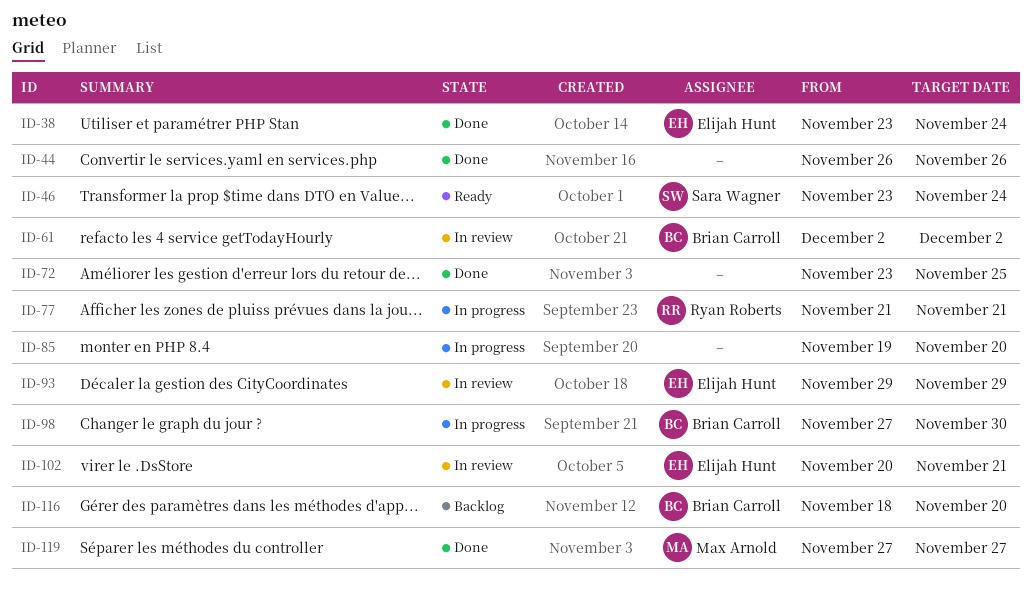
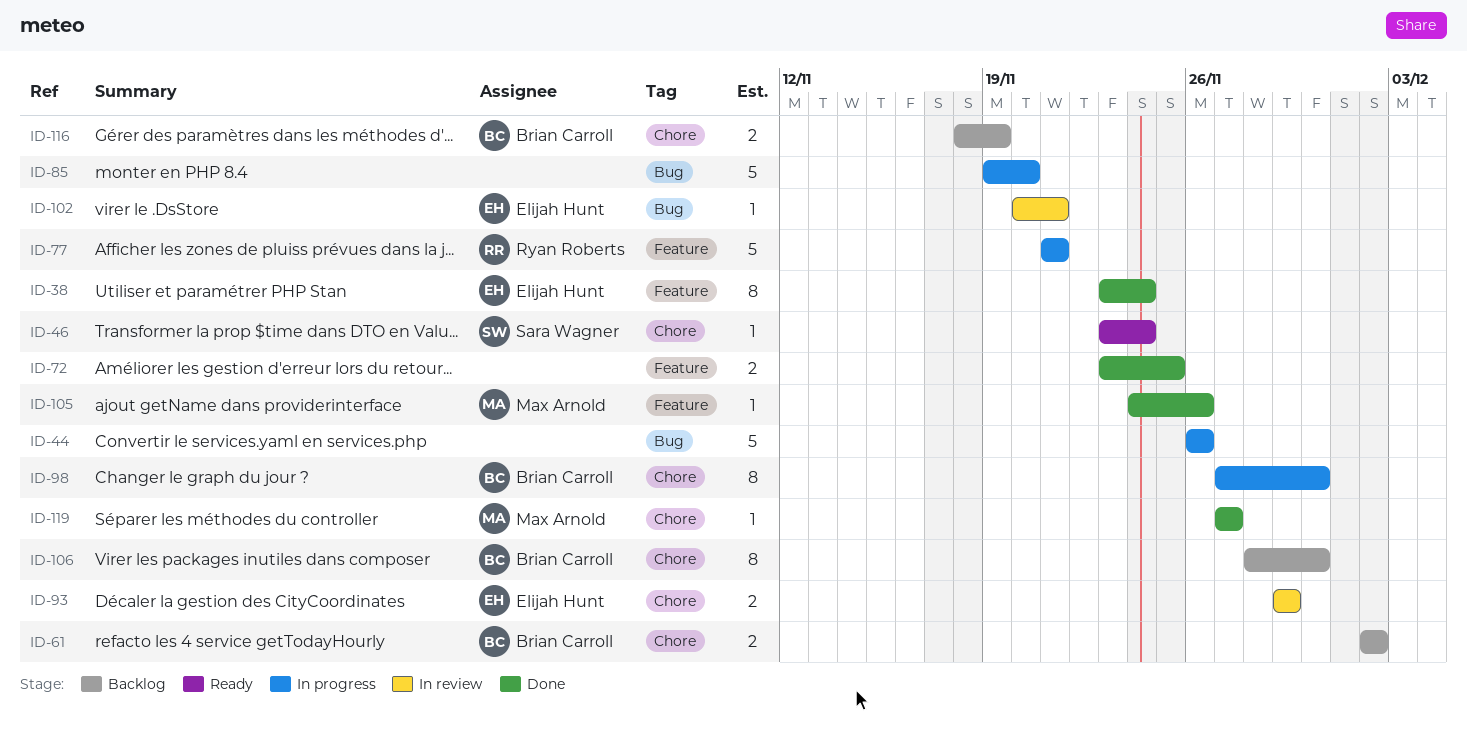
ID-44, status: Done -> In progress
ID-61, status: In review -> Backlog
ID-105: none -> present
ID-106: none -> present
ID-116, due: Nov 20 -> Nov 19

